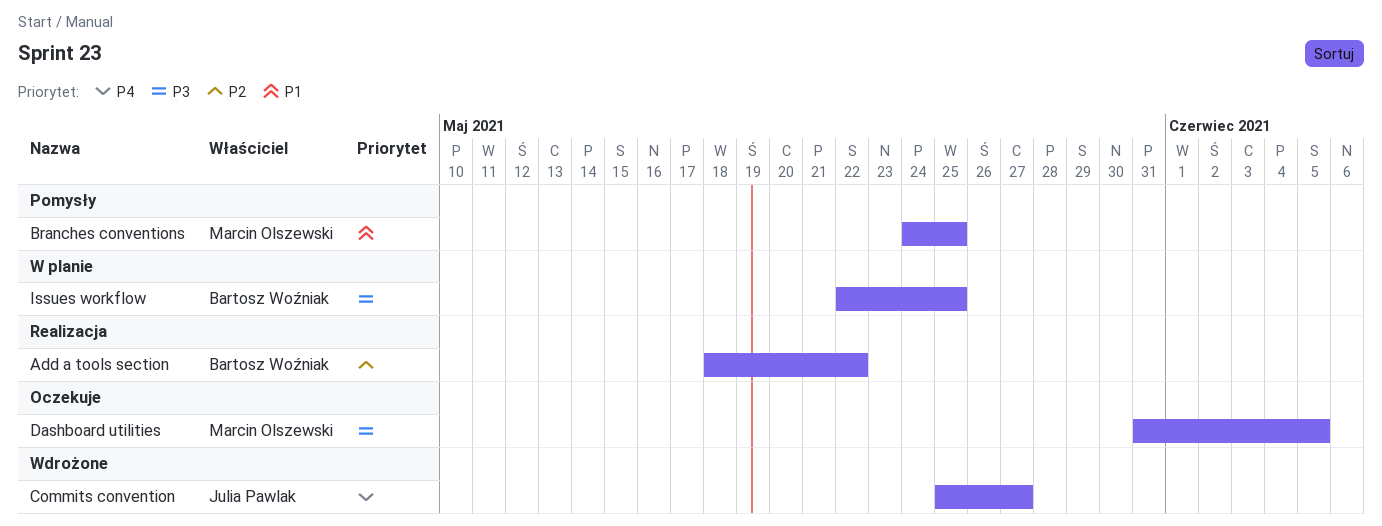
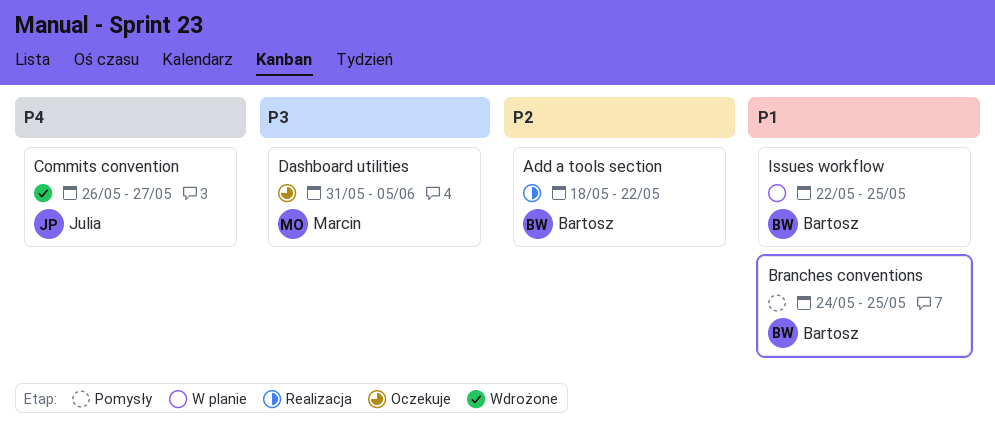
Branches conventions, owner: Marcin Olszewski -> Bartosz Woźniak
Commits convention, start: May 25 -> May 26
Issues workflow, priority: P3 -> P1

